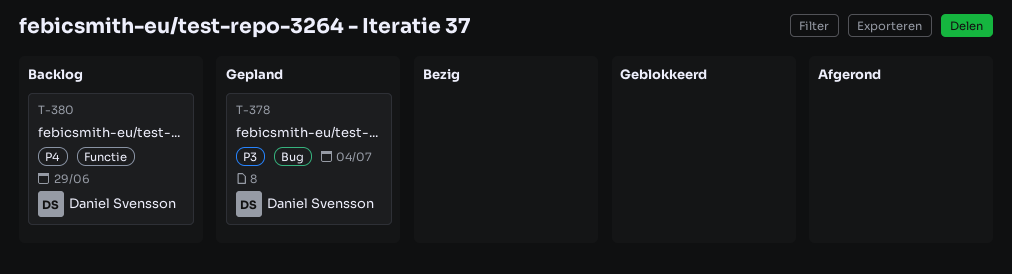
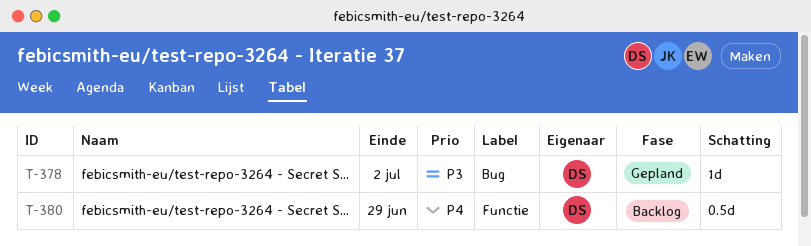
T-378, due: Jul 4 -> Jul 2

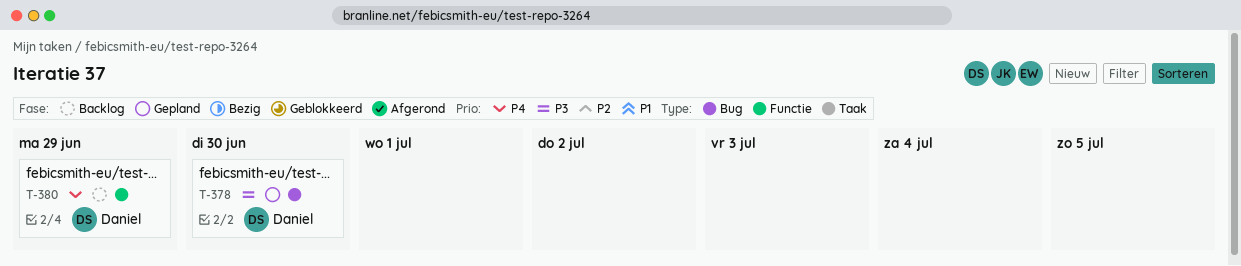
T-378, due: Jul 2 -> Jun 30

